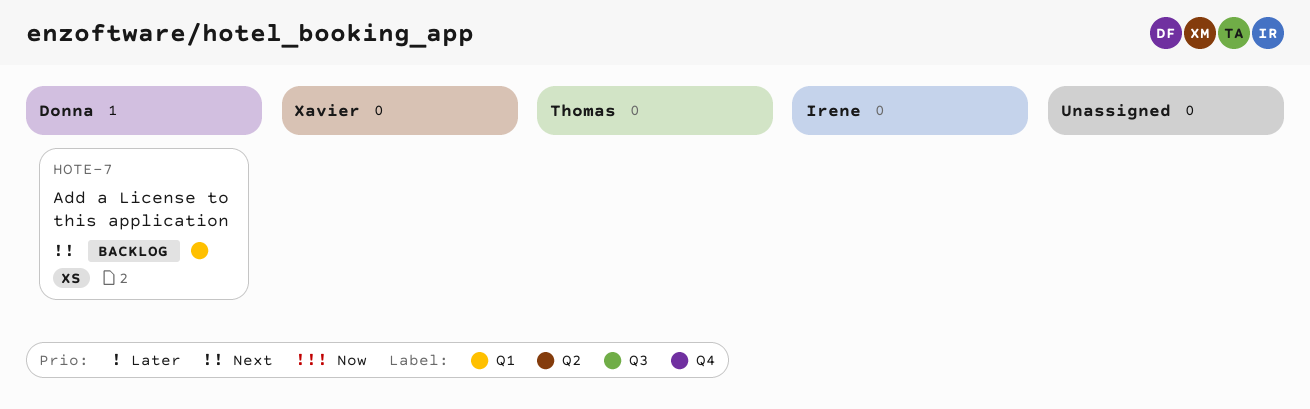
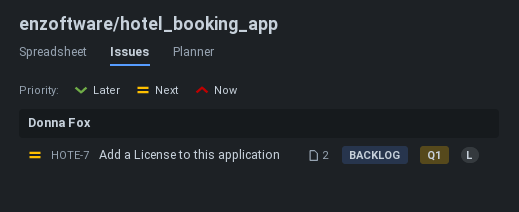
HOTE-7, estimate: XS -> L

